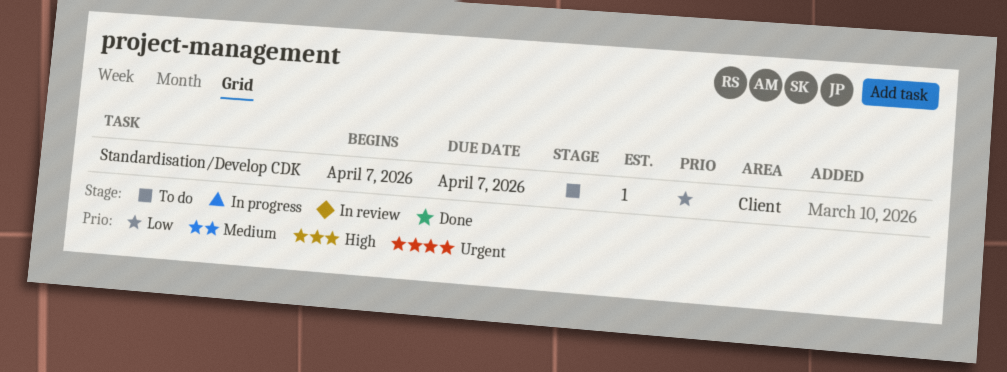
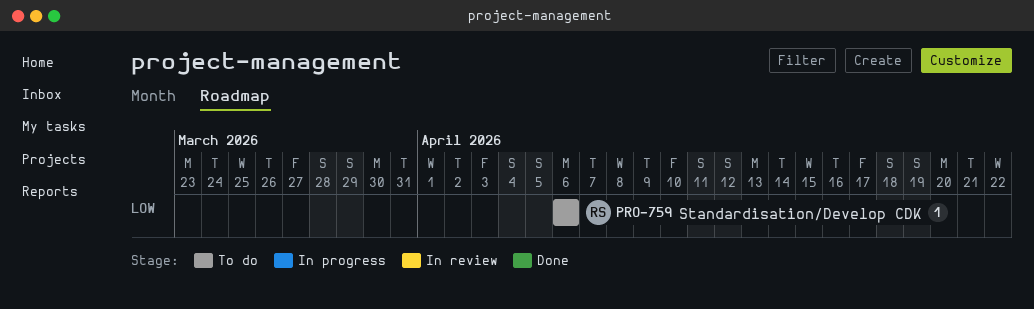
Standardisation/Develop CDK, start: Apr 7 -> Apr 6
Standardisation/Develop CDK, due: Apr 7 -> Apr 6

